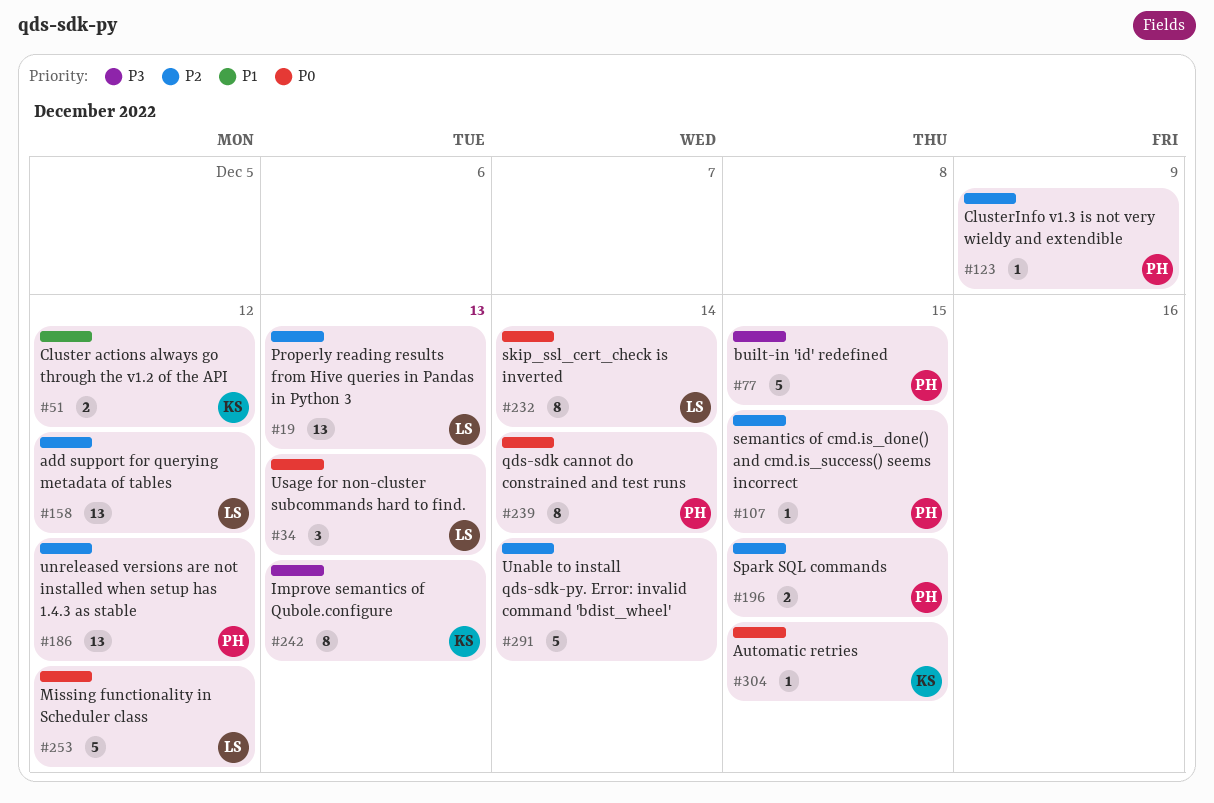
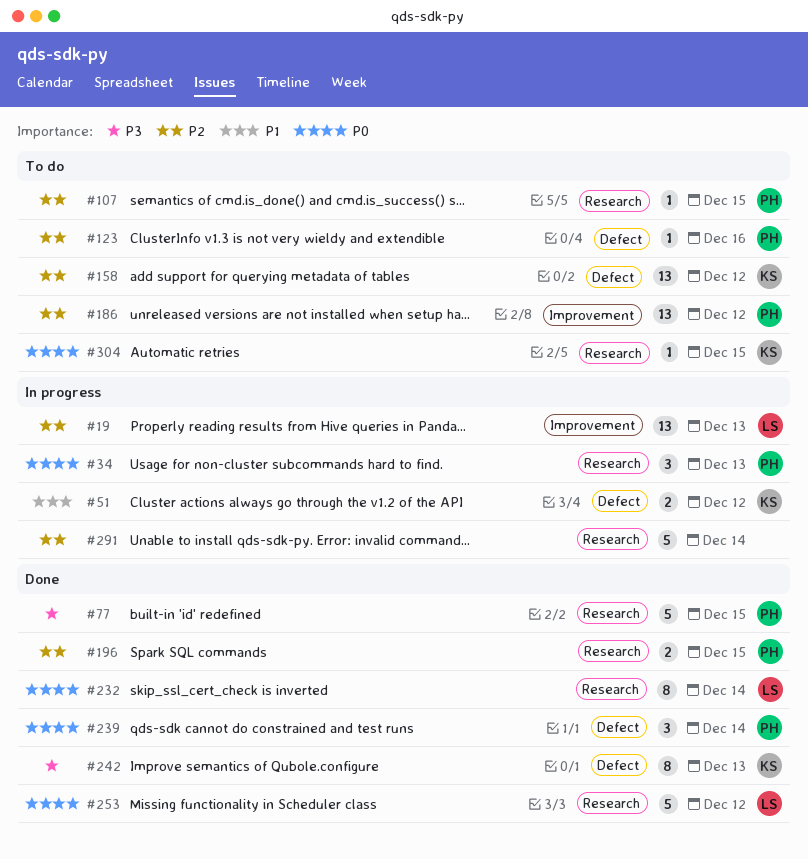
#34, owner: LS -> PH
#123, due: Dec 9 -> Dec 16
#158, owner: LS -> KS
#239, estimate: 8 -> 3

